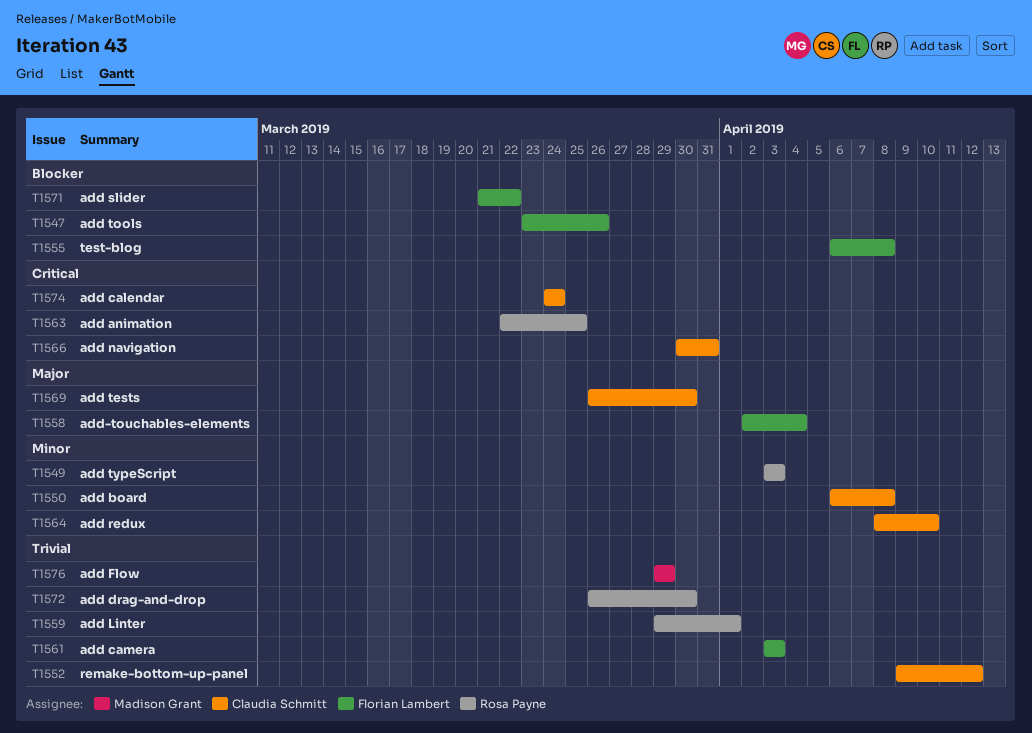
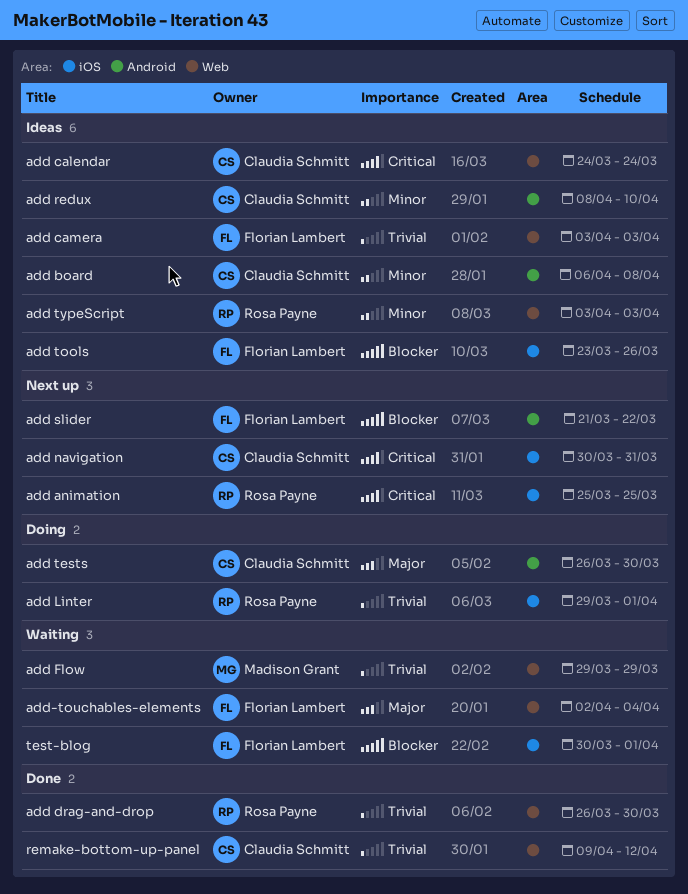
add animation, start: Mar 22 -> Mar 25
test-blog, start: Apr 6 -> Mar 30
test-blog, due: Apr 8 -> Apr 1

